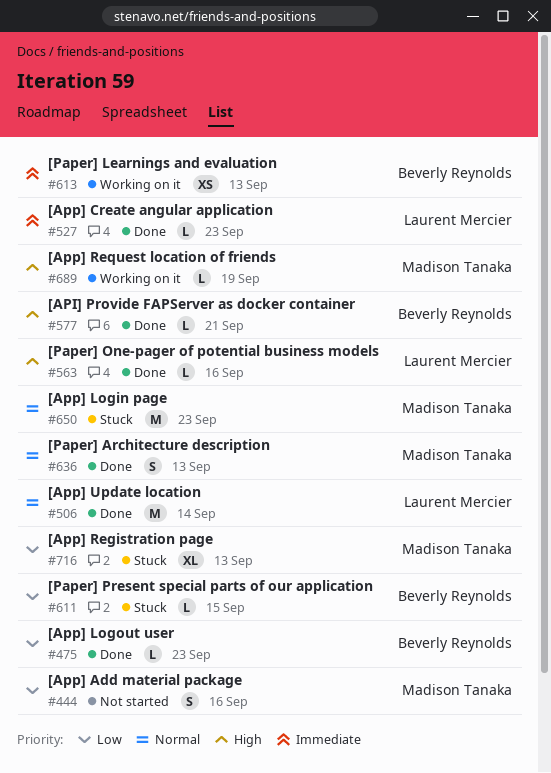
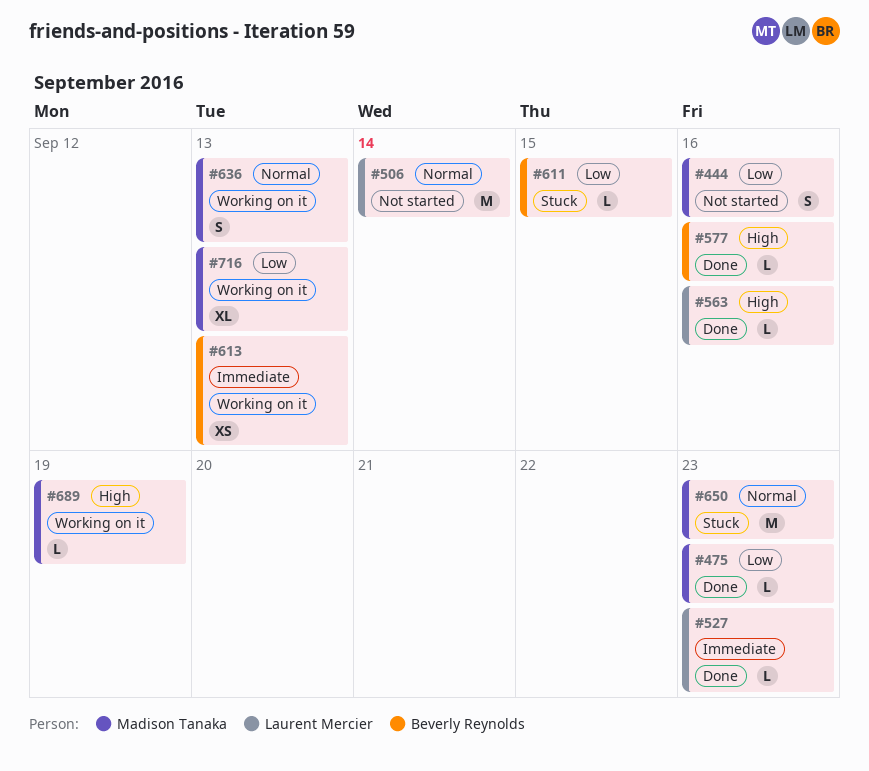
#475, owner: Beverly Reynolds -> Madison Tanaka
#506, status: Done -> Not started
#577, due: Sep 21 -> Sep 16
#636, status: Done -> Working on it
#716, status: Stuck -> Working on it

